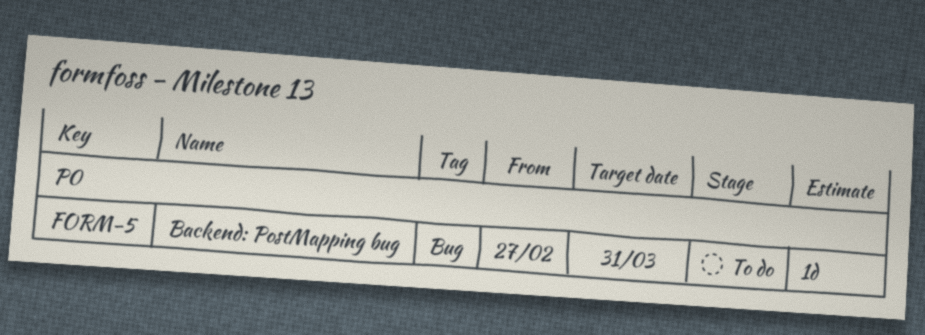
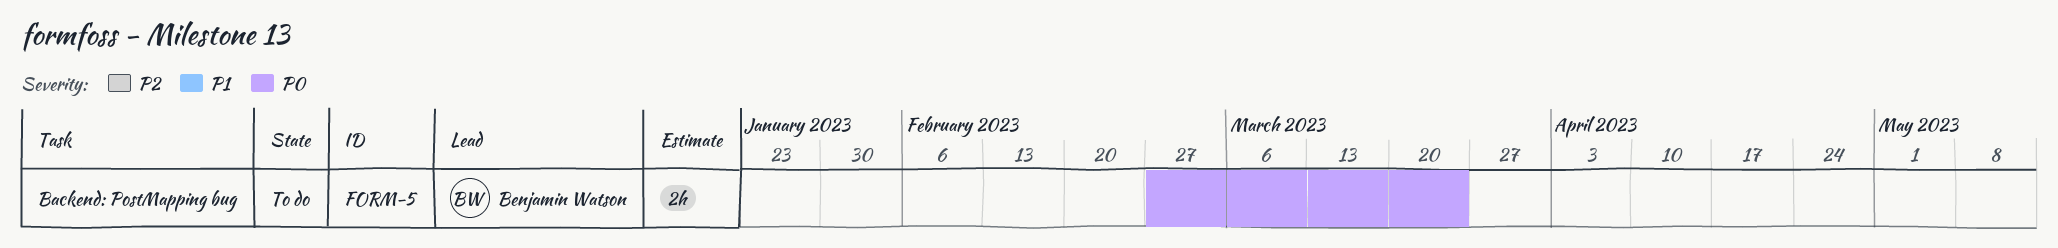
FORM-5, estimate: 1d -> 2h
FORM-5, due: Mar 31 -> Mar 24

